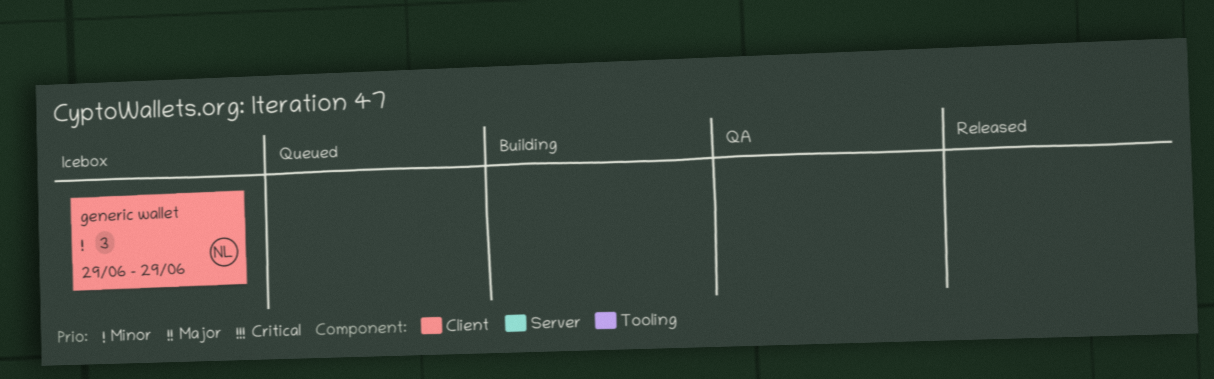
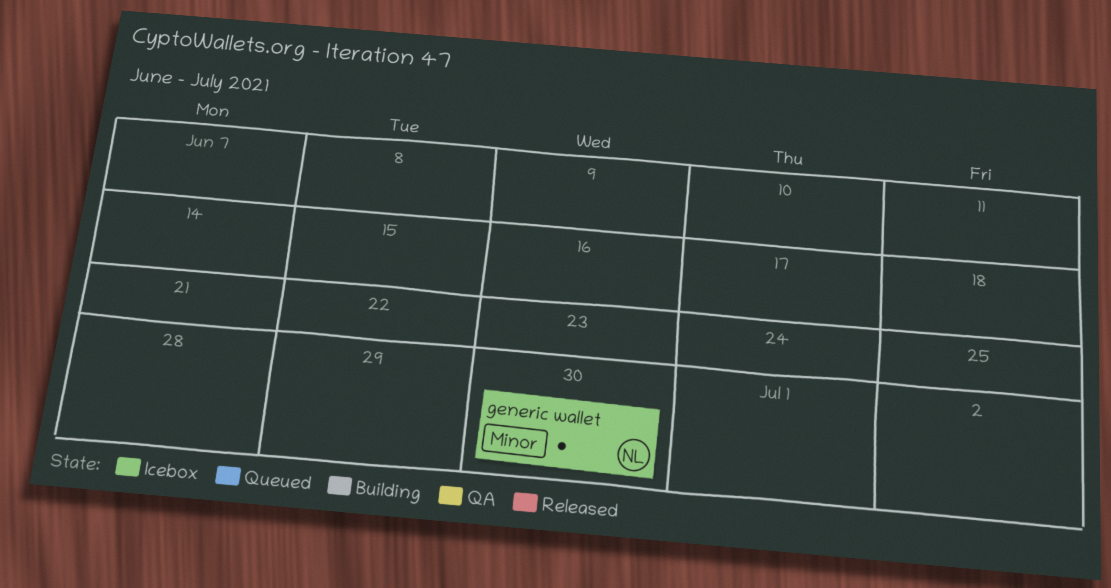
generic wallet, estimate: 3 -> 1
generic wallet, due: Jun 29 -> Jun 30

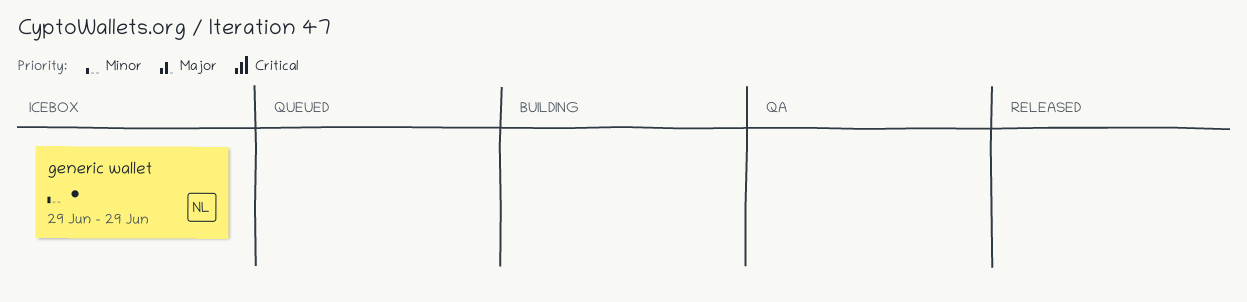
generic wallet, due: Jun 30 -> Jun 29

